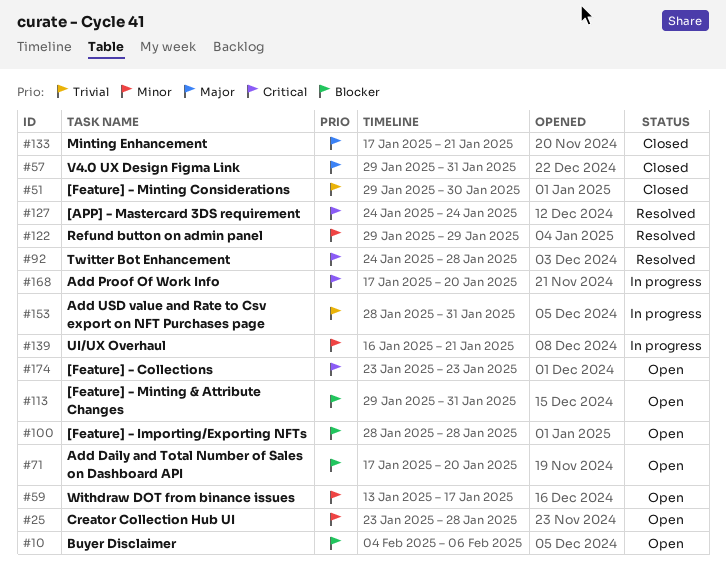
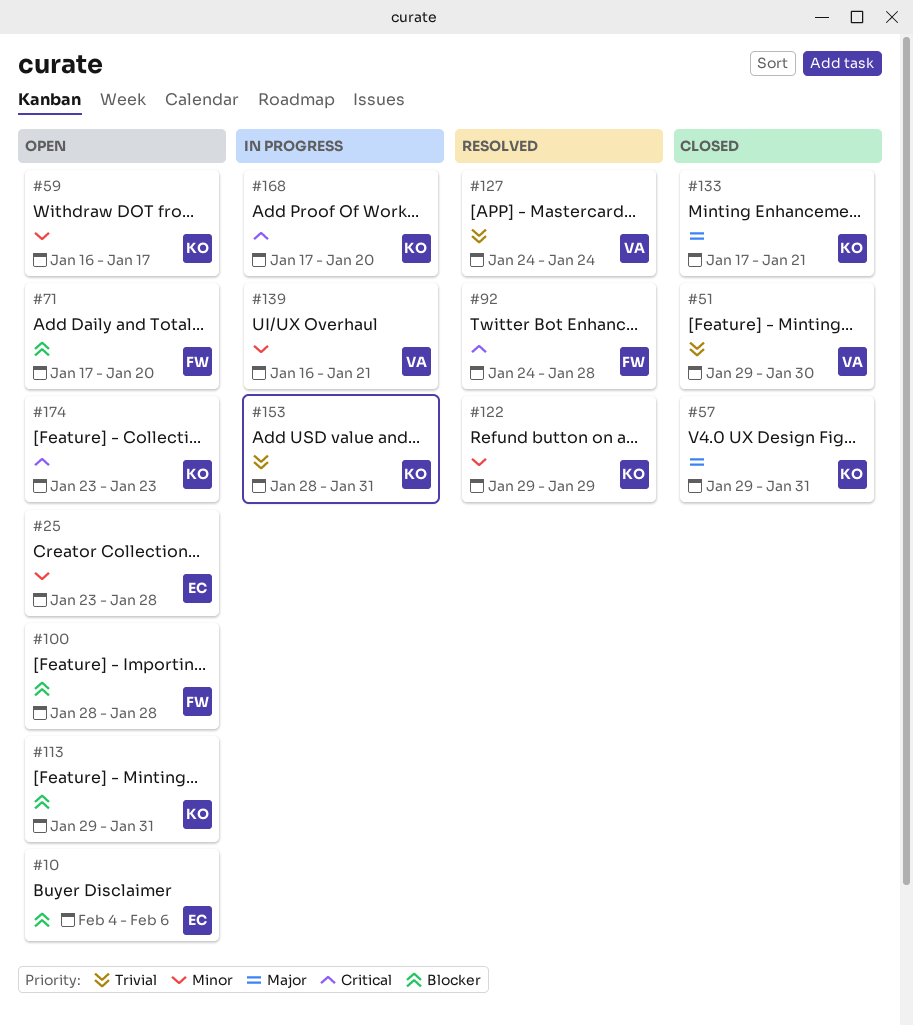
#59, start: Jan 13 -> Jan 16
#127, priority: Critical -> Trivial

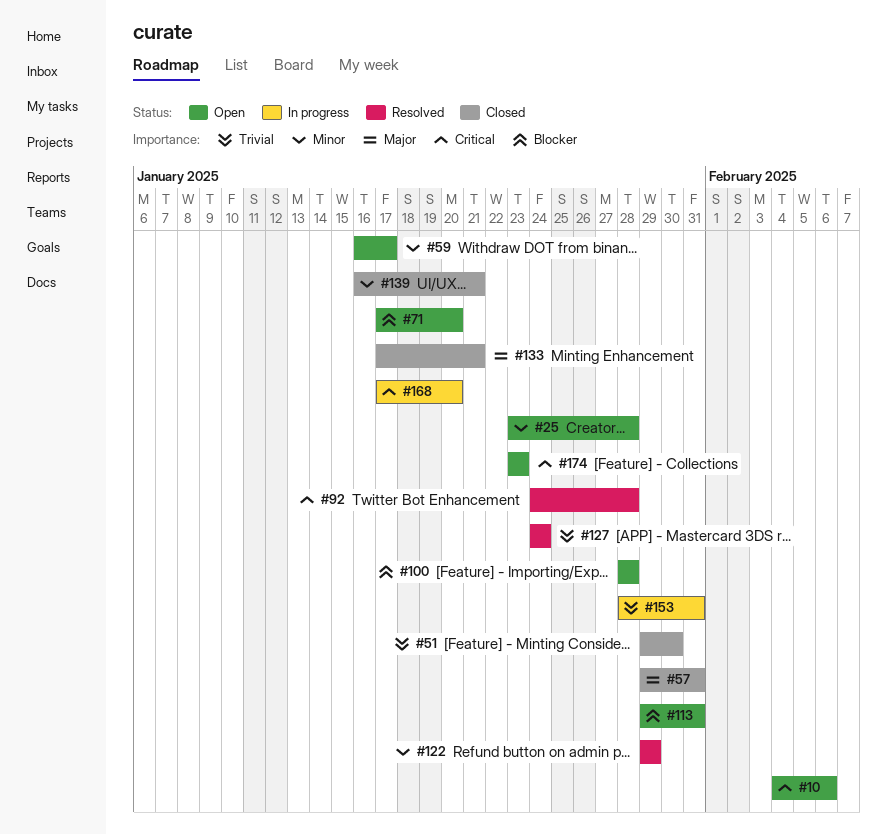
#10, priority: Blocker -> Critical
#139, status: In progress -> Closed

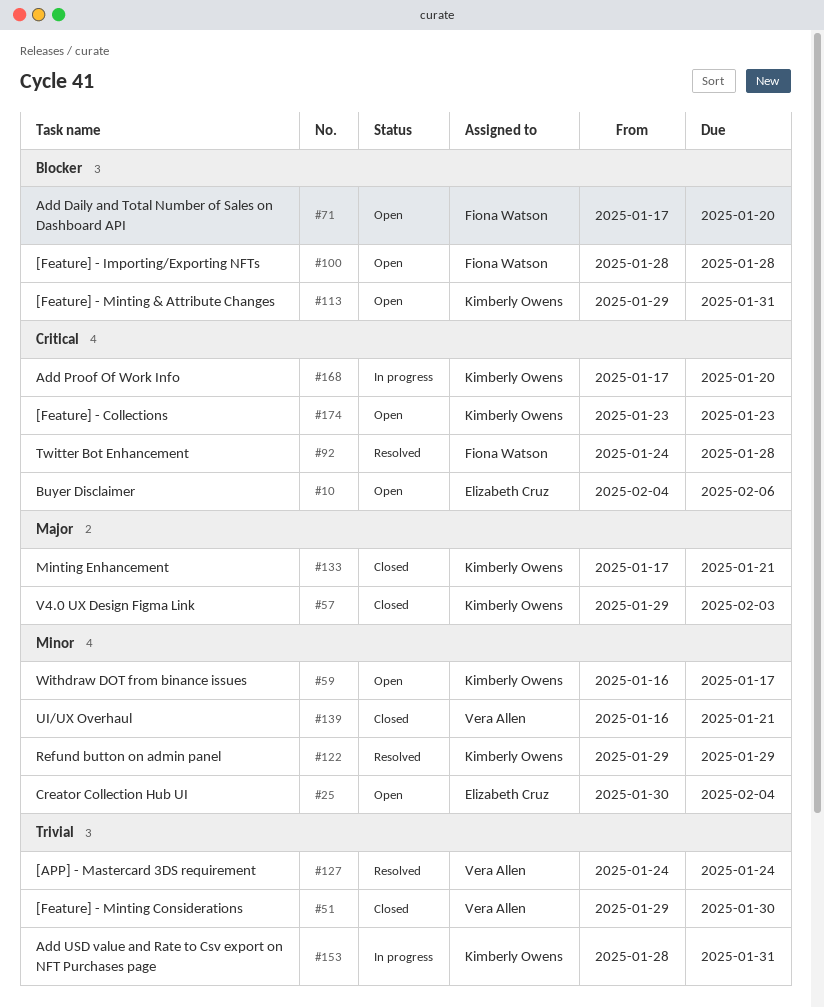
#25, start: Jan 23 -> Jan 30
#25, due: Jan 28 -> Feb 4
#57, due: Jan 31 -> Feb 3

